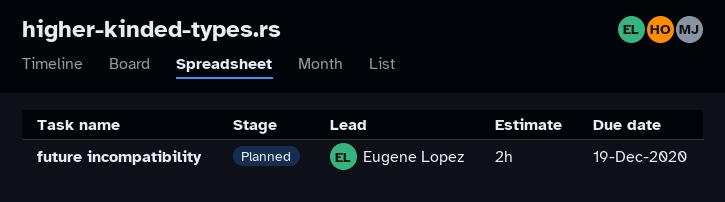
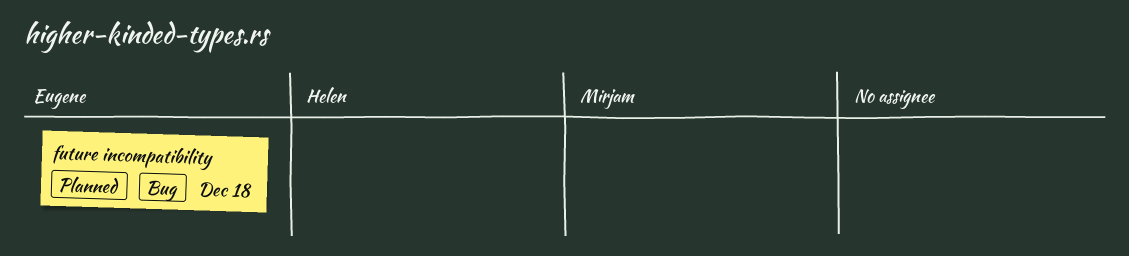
future incompatibility, due: Dec 19 -> Dec 18

